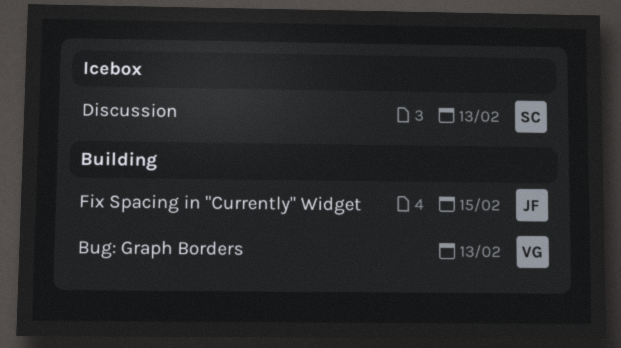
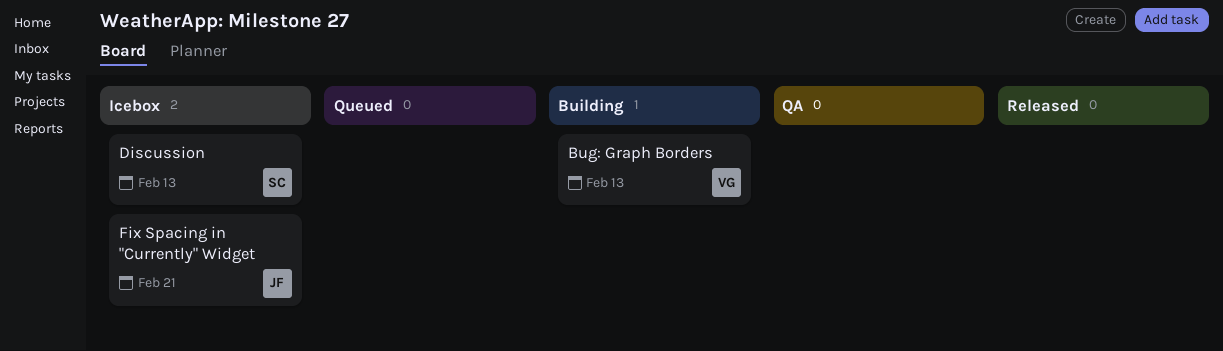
Fix Spacing in "Currently" Widget, status: Building -> Icebox
Fix Spacing in "Currently" Widget, due: Feb 15 -> Feb 21

